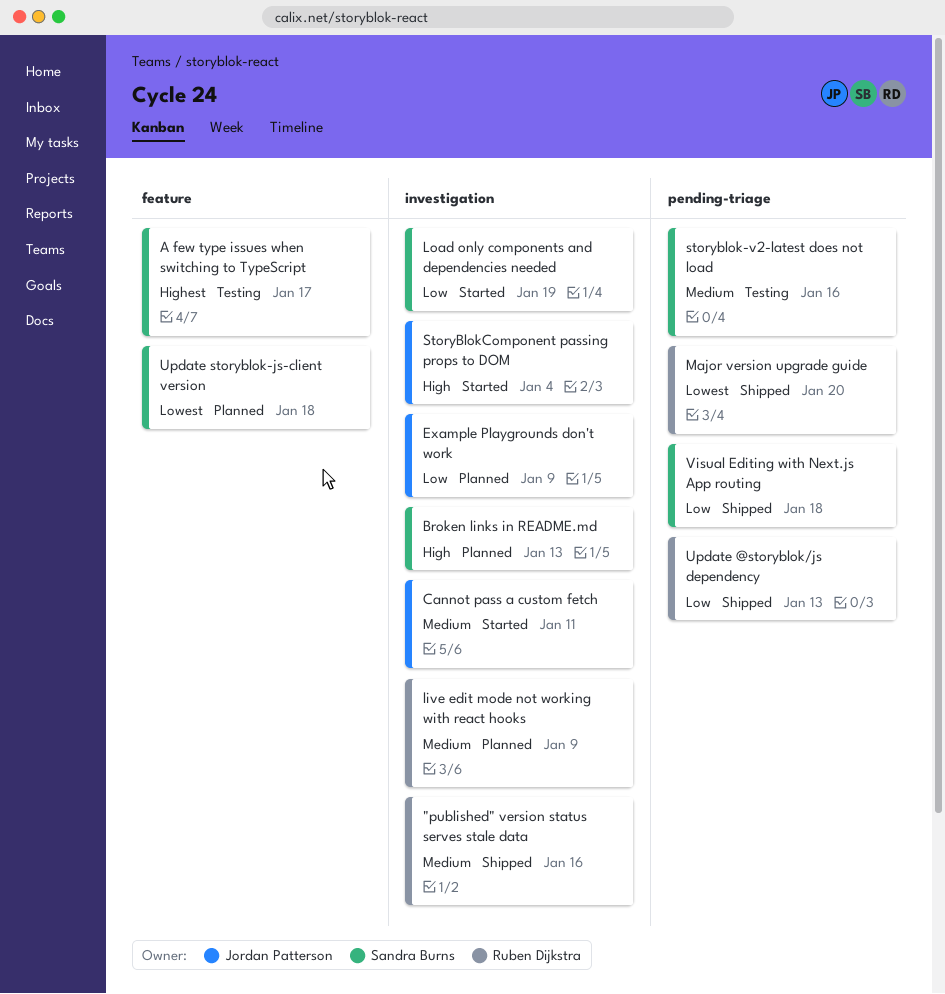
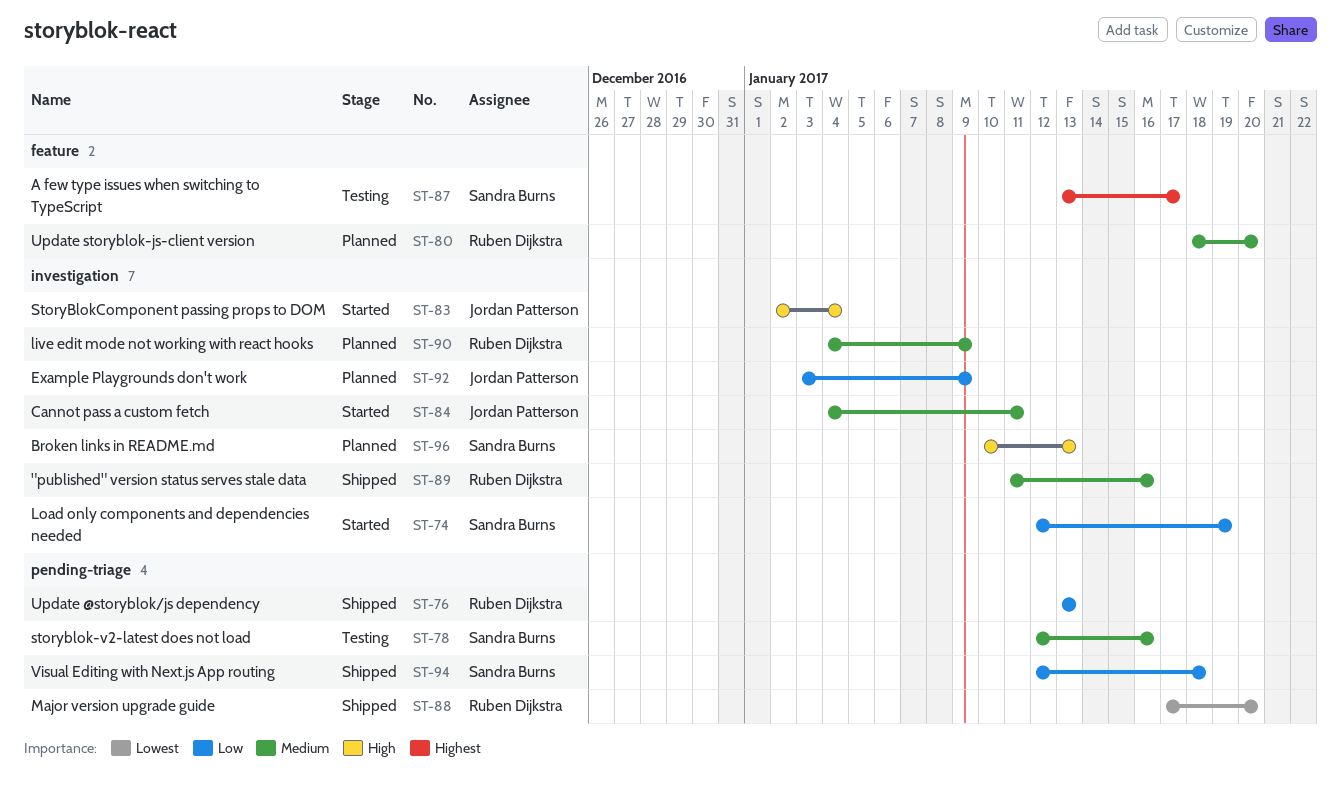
Update storyblok-js-client version, owner: Sandra Burns -> Ruben Dijkstra
Update storyblok-js-client version, priority: Lowest -> Medium
Update storyblok-js-client version, due: Jan 18 -> Jan 20

